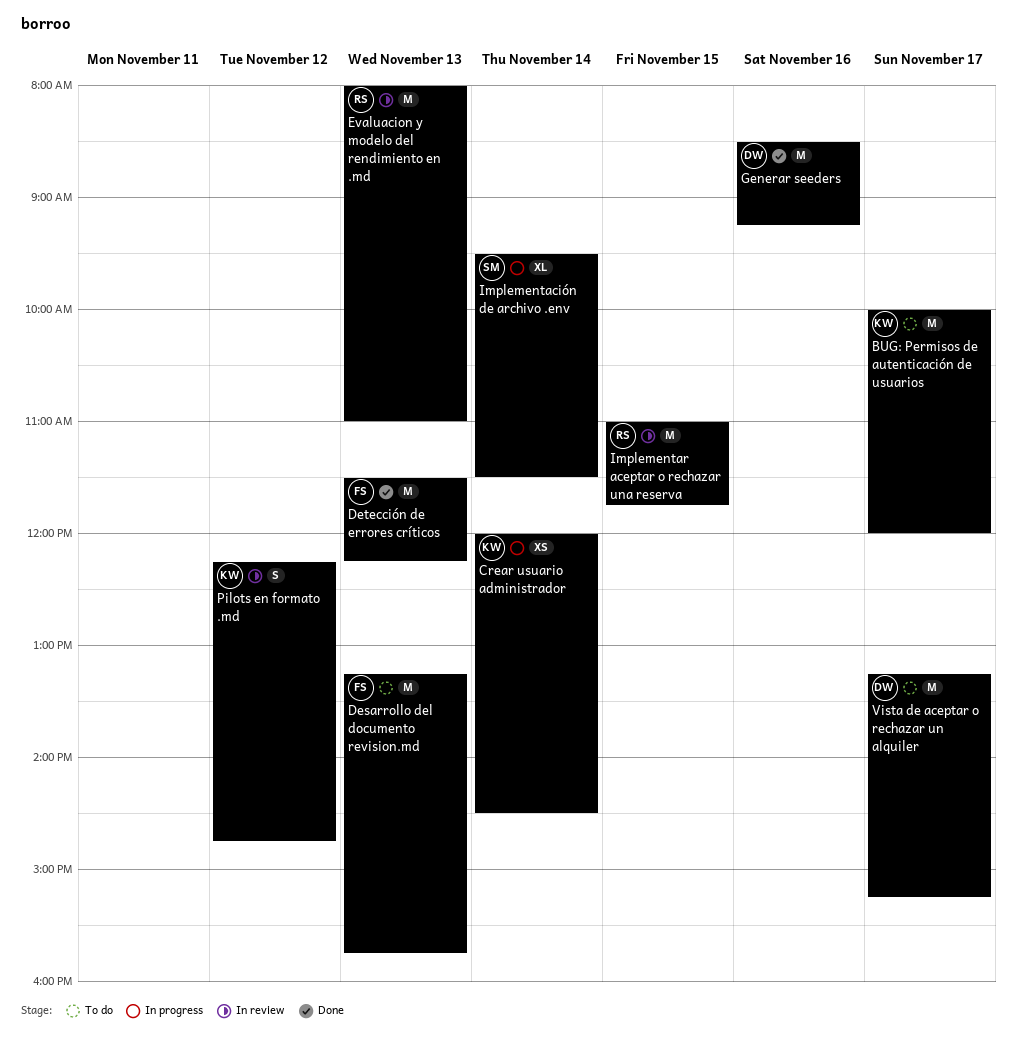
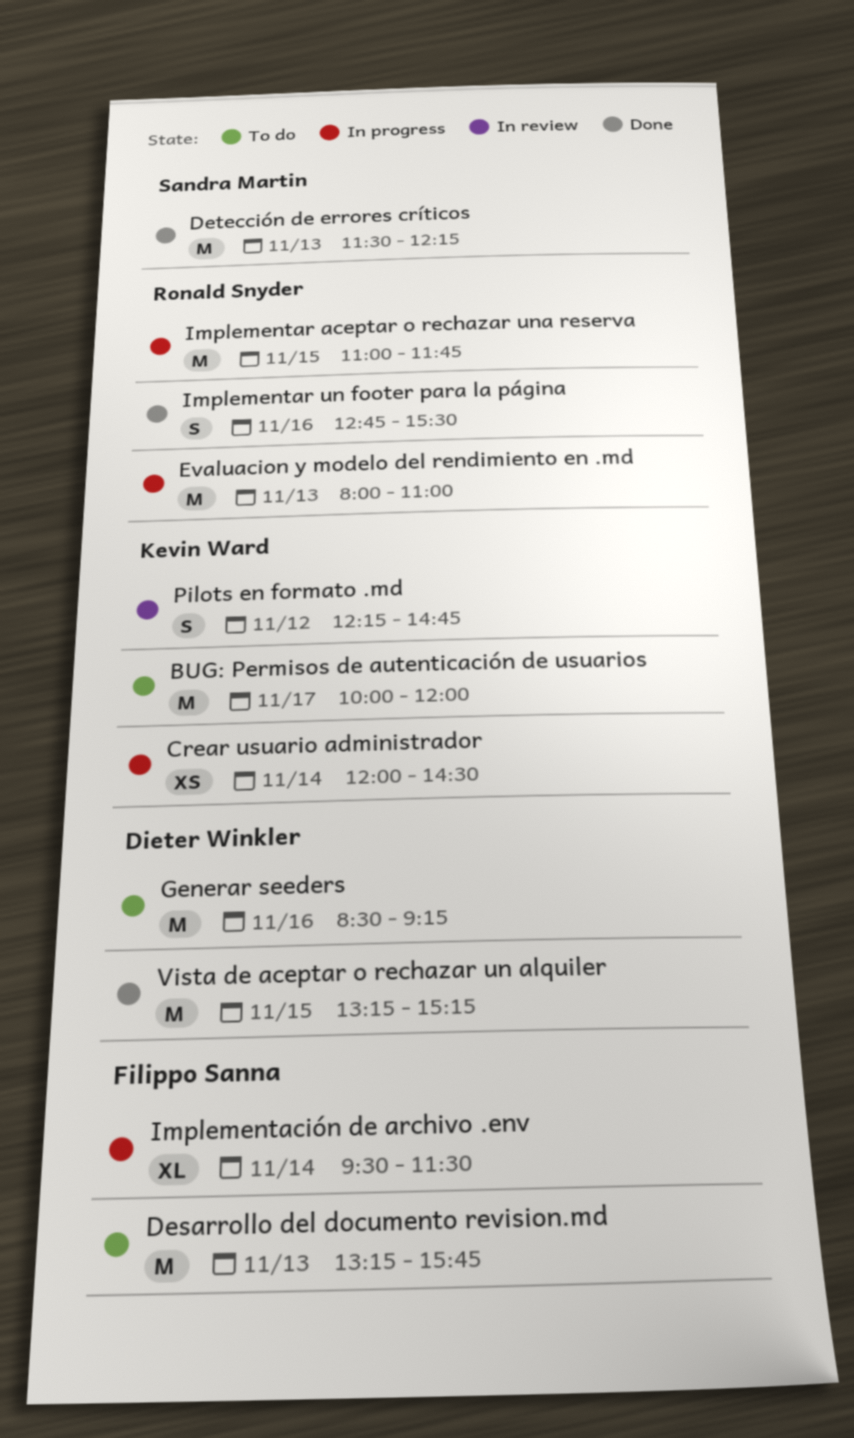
Detección de errores críticos, owner: Filippo Sanna -> Sandra Martin
Evaluacion y modelo del rendimiento en .md, status: In review -> In progress
Generar seeders, status: Done -> To do
Implementación de archivo .env, owner: Sandra Martin -> Filippo Sanna
Implementar aceptar o rechazar una reserva, status: In review -> In progress
Implementar un footer para la página: none -> present
Vista de aceptar o rechazar un alquiler, status: To do -> Done
Vista de aceptar o rechazar un alquiler, day: Nov 17 -> Nov 15

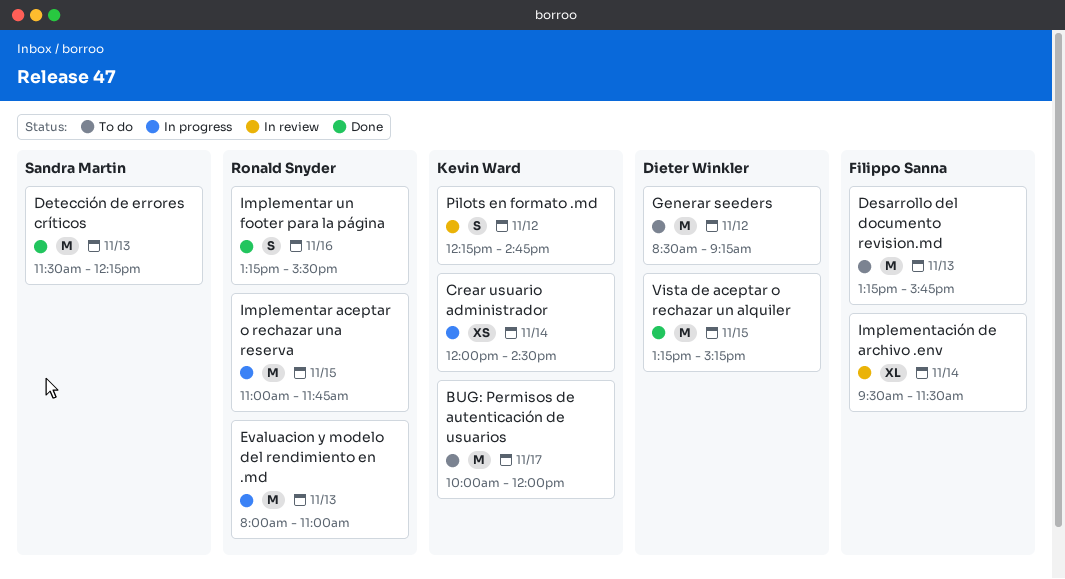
Generar seeders, day: Nov 16 -> Nov 12
Implementación de archivo .env, status: In progress -> In review
Implementar un footer para la página, begins: 12:45 -> 13:15

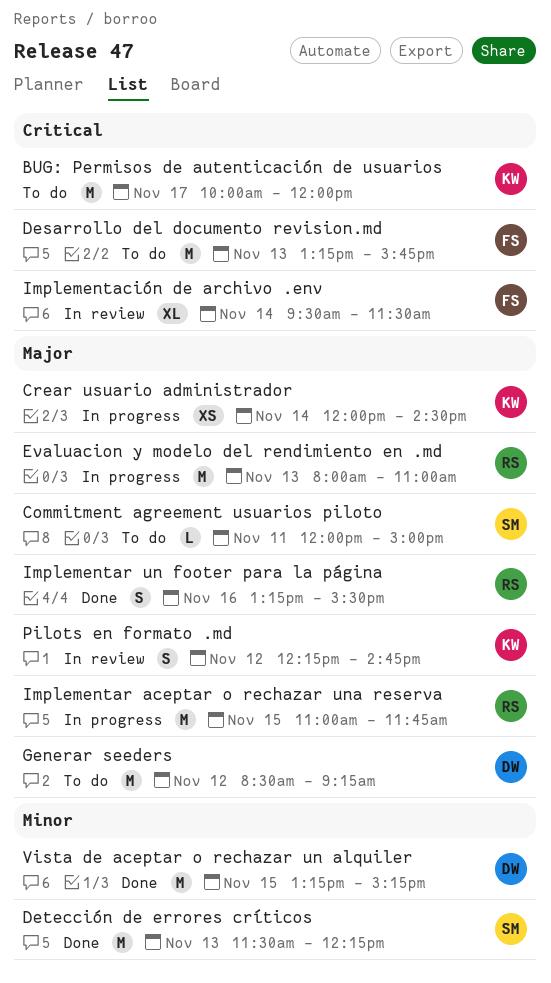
Commitment agreement usuarios piloto: none -> present

